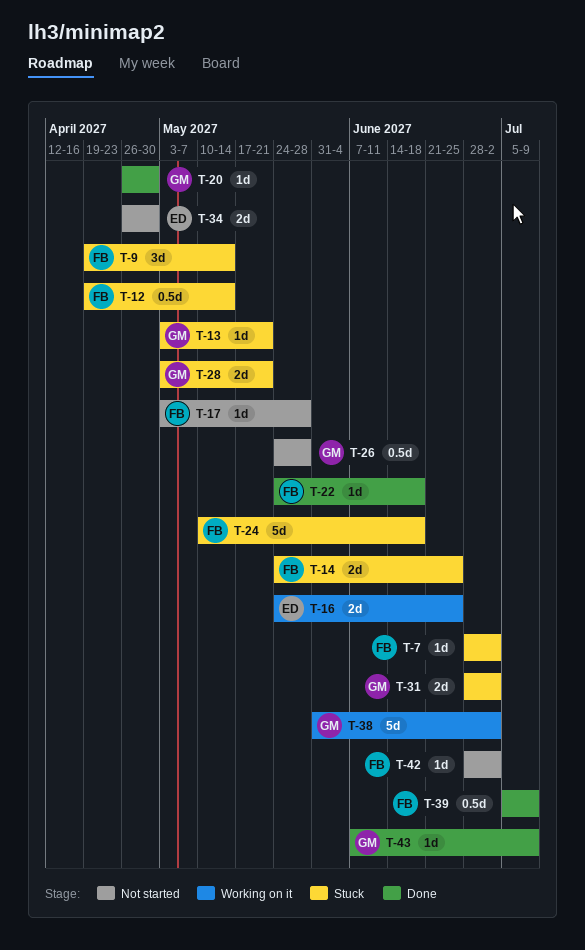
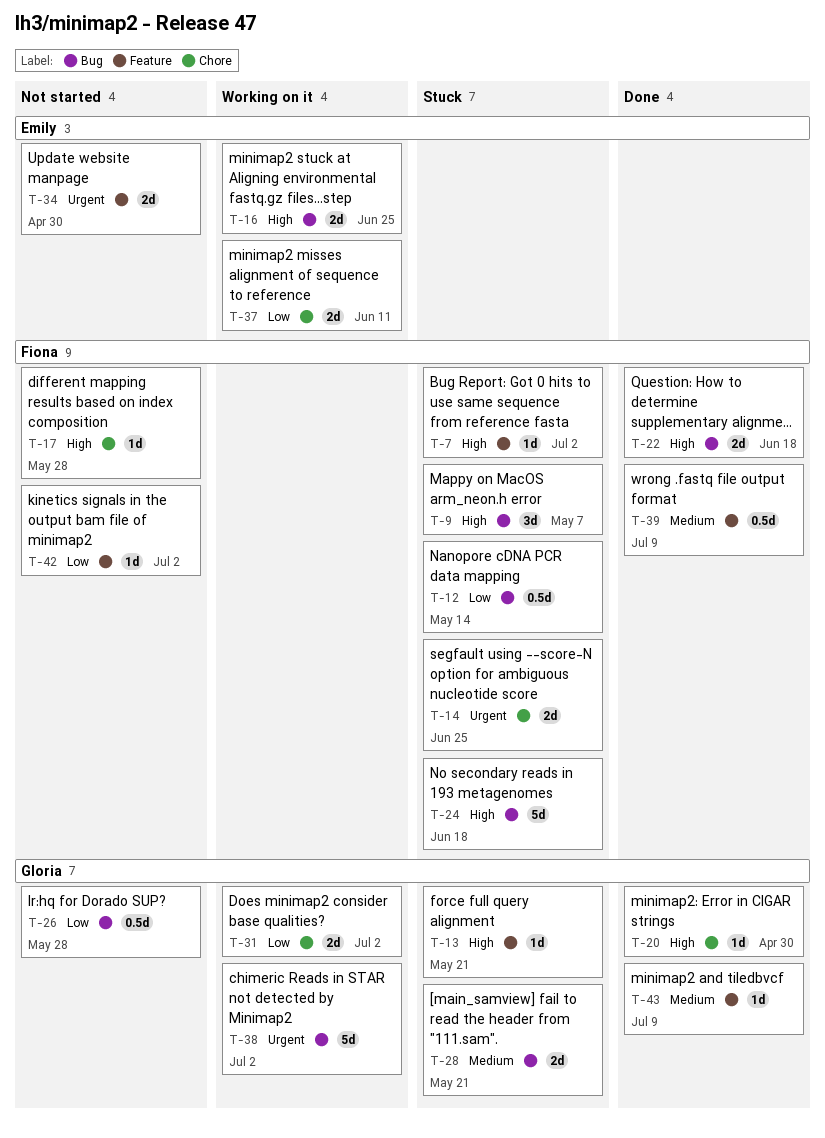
T-9, due: May 14 -> May 7
T-22, estimate: 1d -> 2d
T-31, status: Stuck -> Working on it
T-37: none -> present

